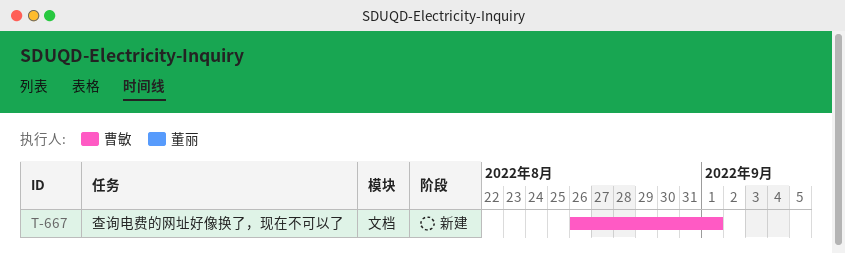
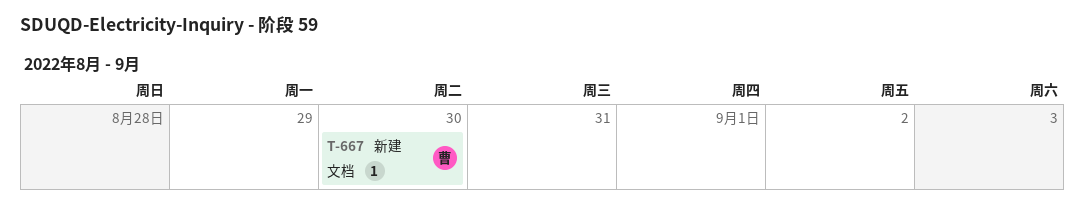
T-667, due: Sep 1 -> Aug 30

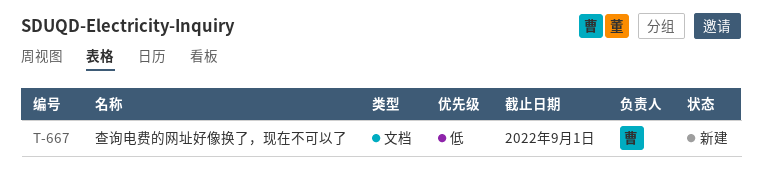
T-667, due: Aug 30 -> Sep 1

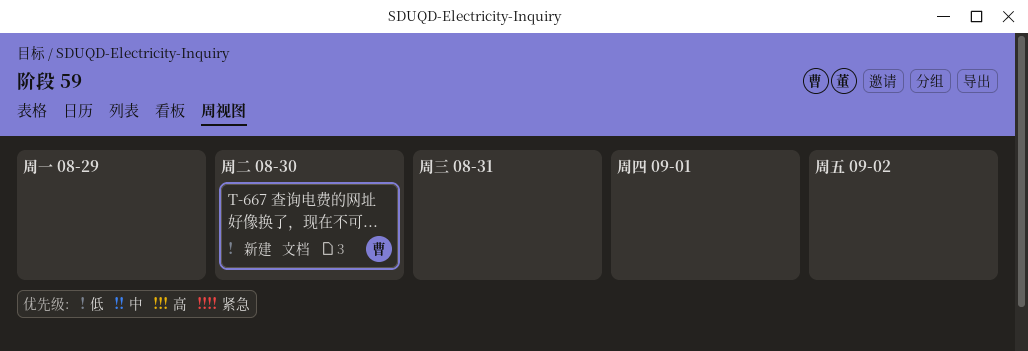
T-667, due: Sep 1 -> Aug 30

